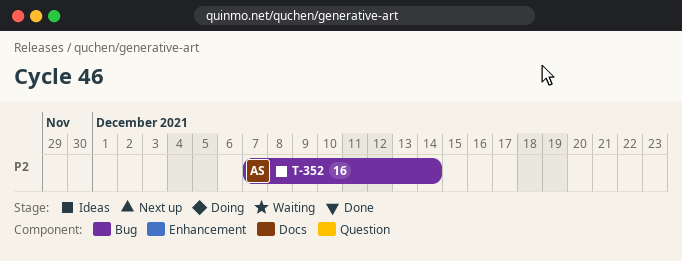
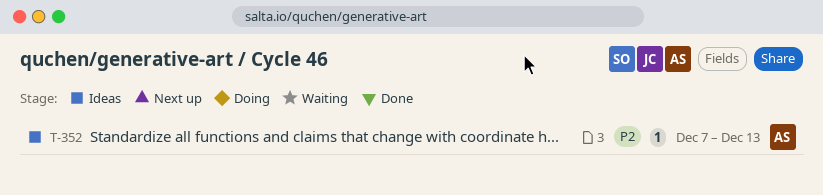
T-352, estimate: 16 -> 1
T-352, due: Dec 14 -> Dec 13

